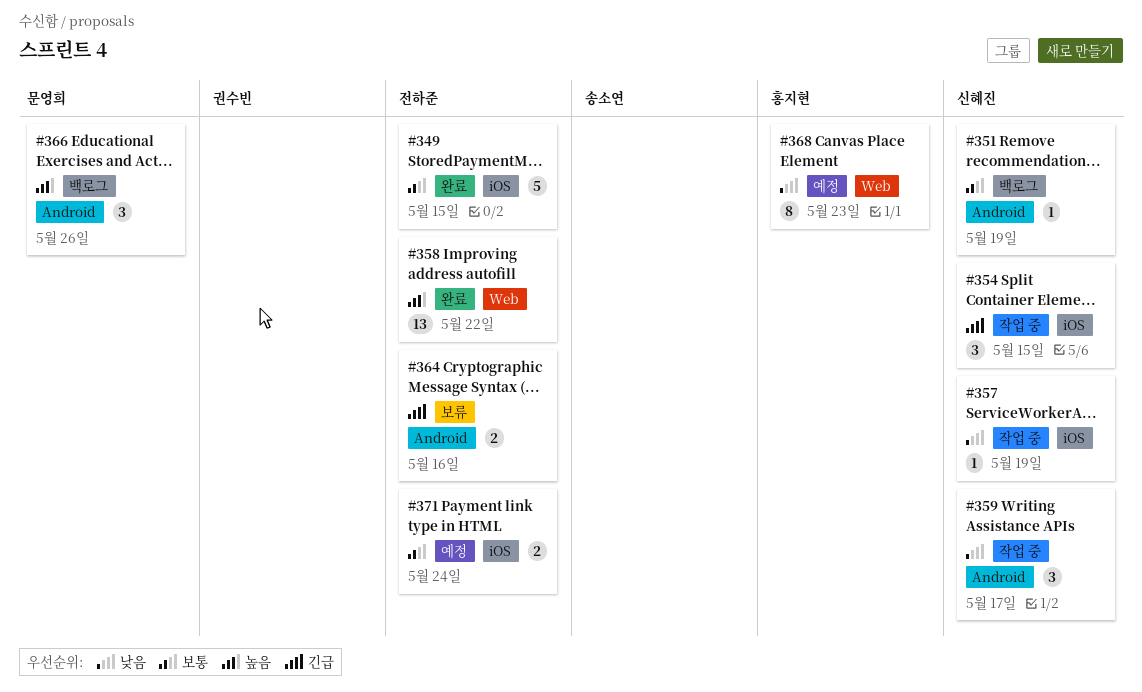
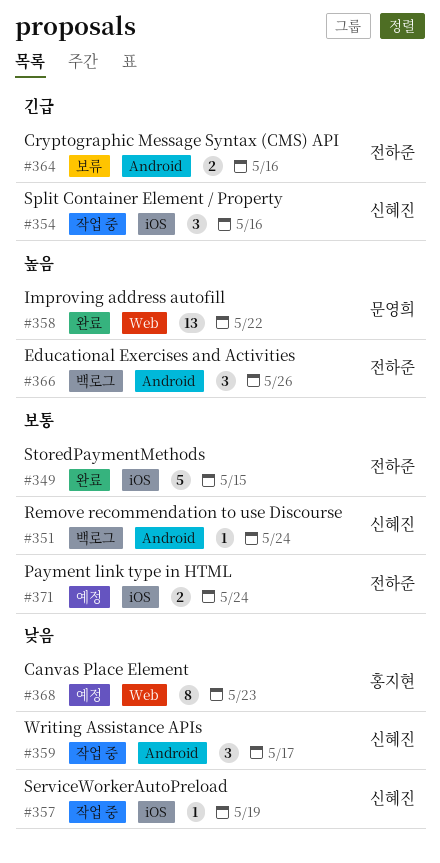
#351, due: May 19 -> May 24
#354, due: May 15 -> May 16
#358, owner: 전하준 -> 문영희
#366, owner: 문영희 -> 전하준

